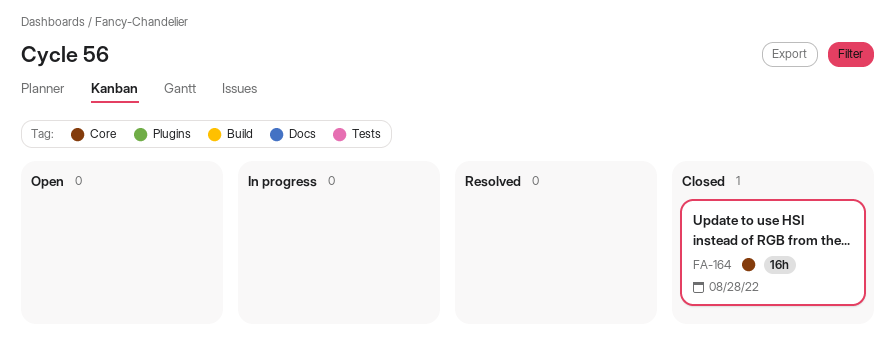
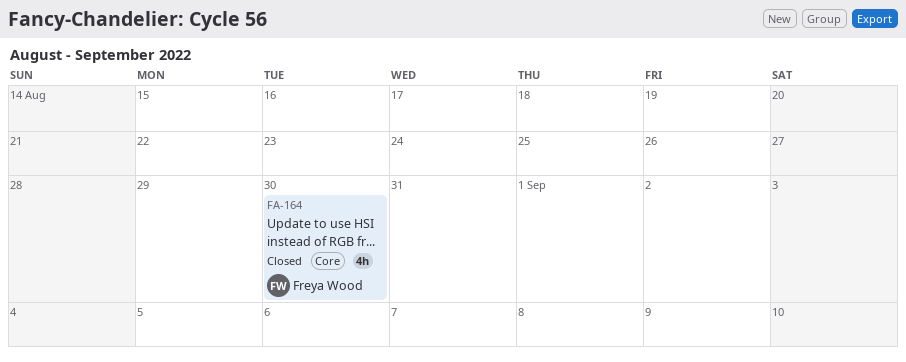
FA-164, estimate: 16h -> 4h
FA-164, due: Aug 28 -> Aug 30

